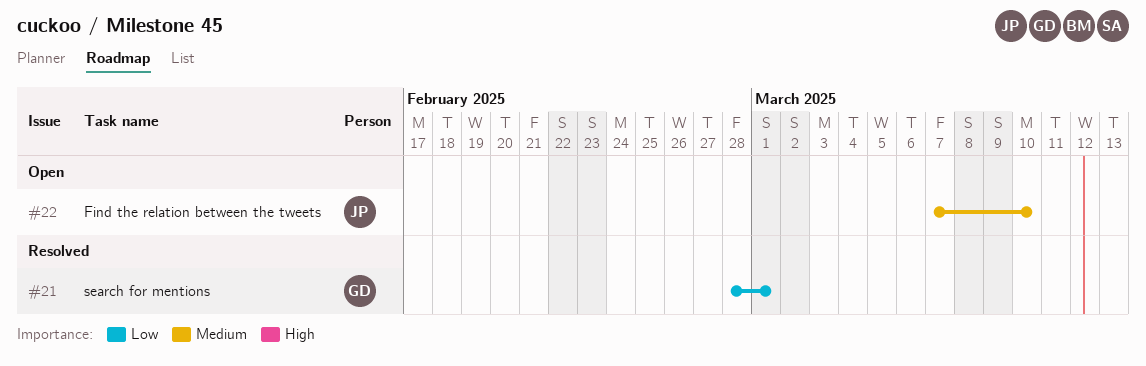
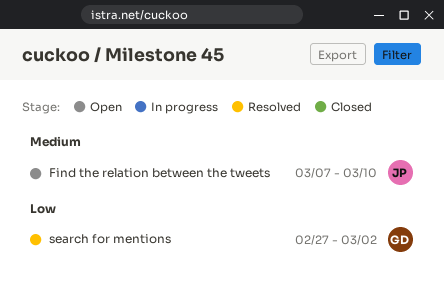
search for mentions, start: Feb 28 -> Feb 27
search for mentions, due: Mar 1 -> Mar 2

